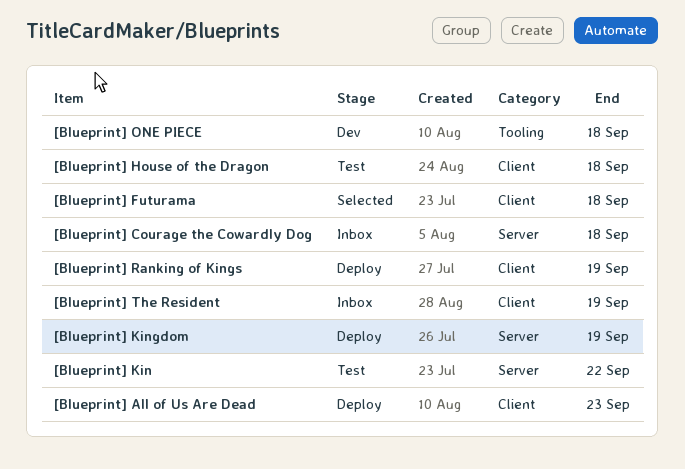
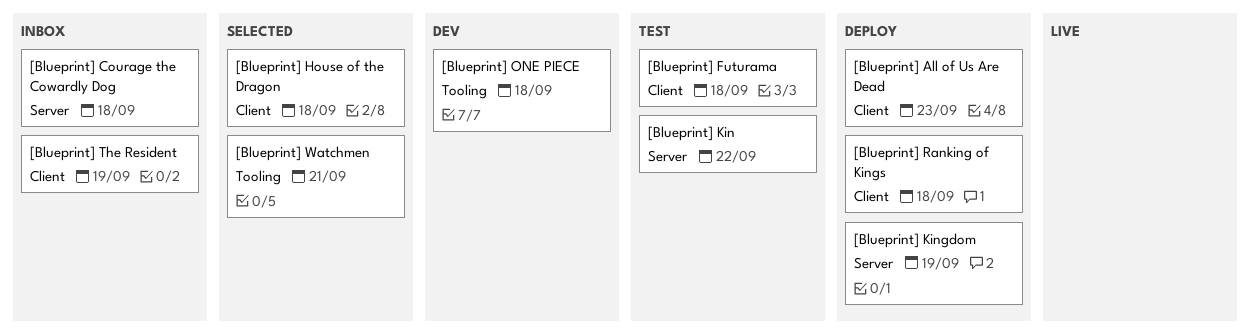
[Blueprint] Futurama, status: Selected -> Test
[Blueprint] House of the Dragon, status: Test -> Selected
[Blueprint] Ranking of Kings, due: Sep 19 -> Sep 18
[Blueprint] Watchmen: none -> present

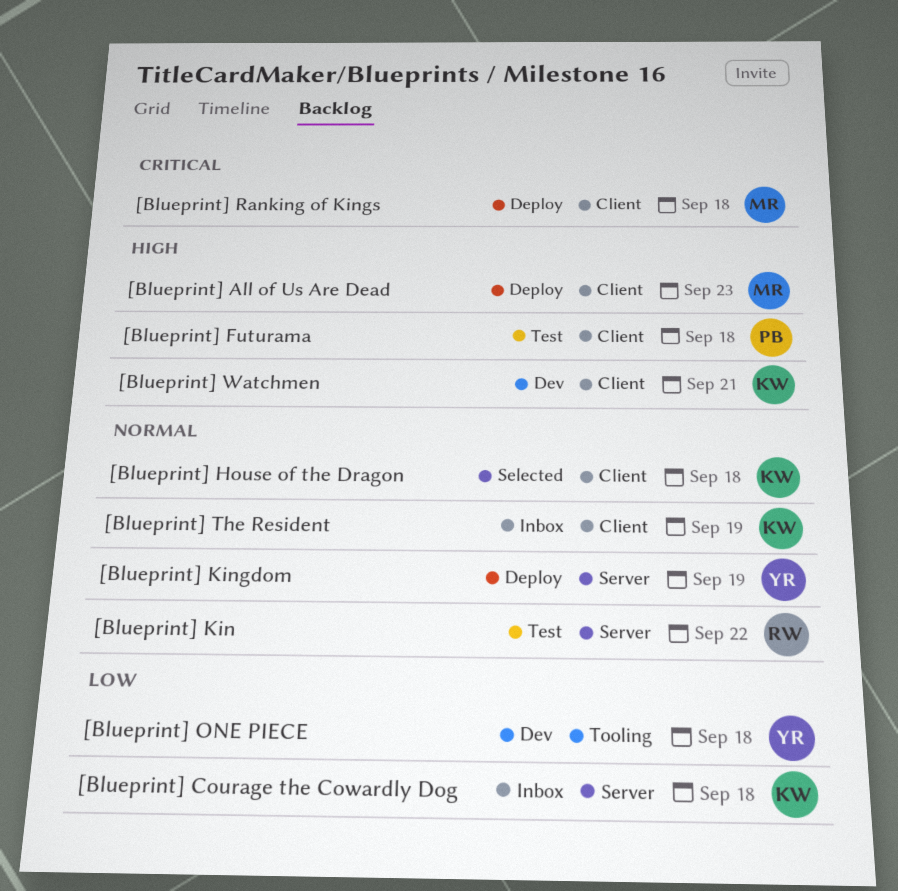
[Blueprint] Watchmen, status: Selected -> Dev
[Blueprint] Watchmen, label: Tooling -> Client

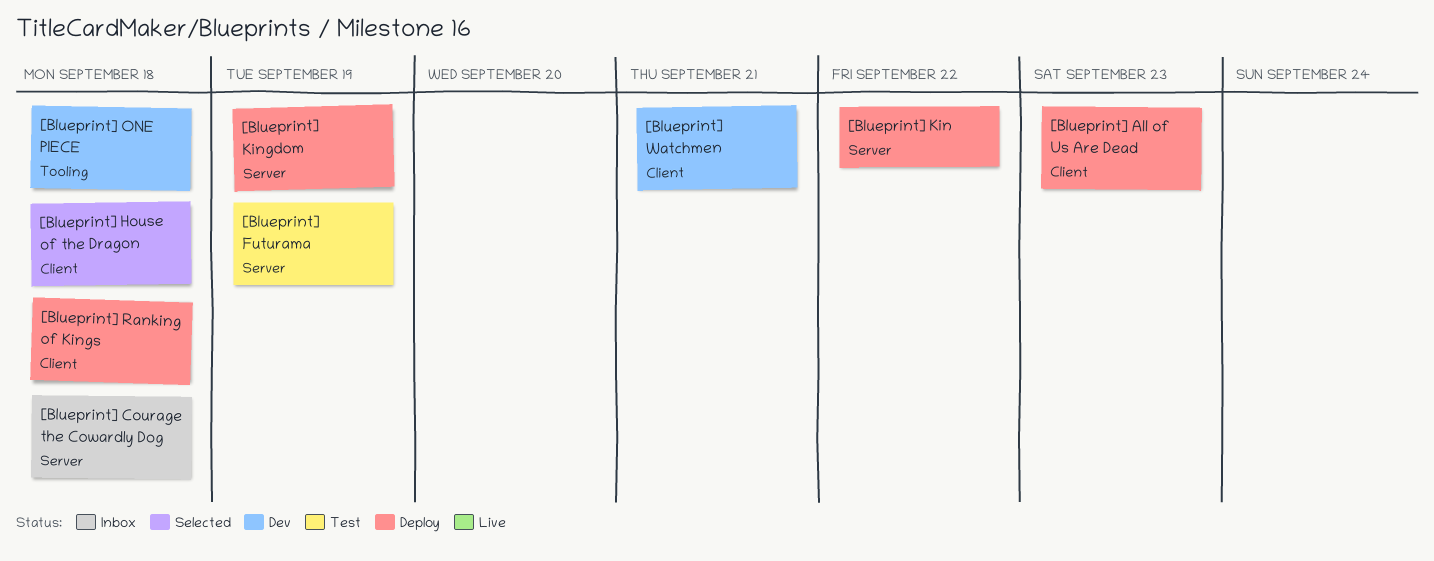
[Blueprint] Futurama, label: Client -> Server
[Blueprint] Futurama, due: Sep 18 -> Sep 19
[Blueprint] Kin, status: Test -> Deploy
[Blueprint] The Resident: present -> none

